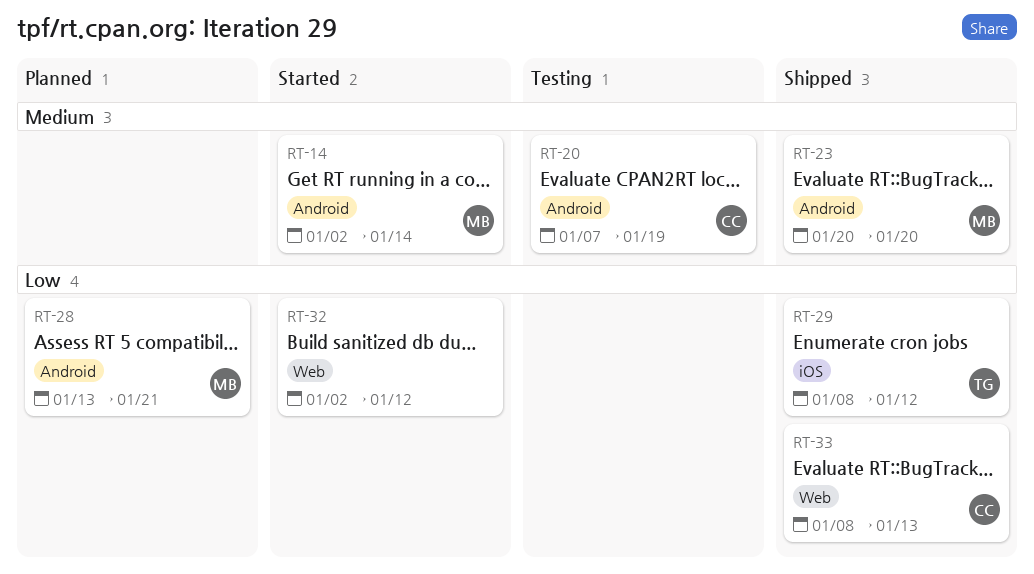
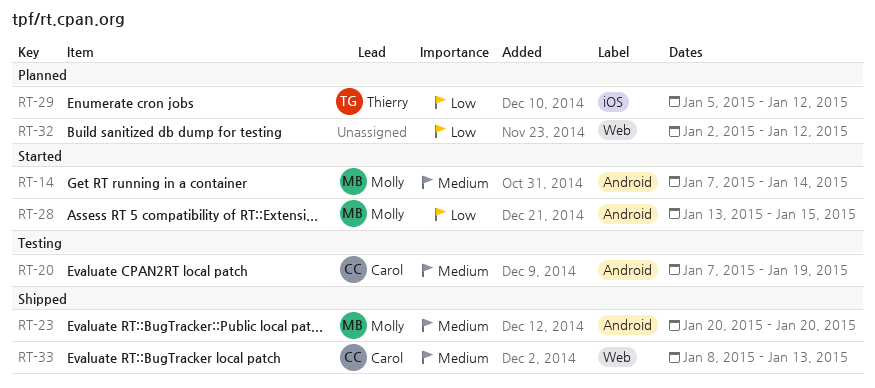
RT-14, start: Jan 2 -> Jan 7
RT-28, status: Planned -> Started
RT-28, due: Jan 21 -> Jan 15
RT-29, status: Shipped -> Planned
RT-29, start: Jan 8 -> Jan 5
RT-32, status: Started -> Planned
RT-33, priority: Low -> Medium

